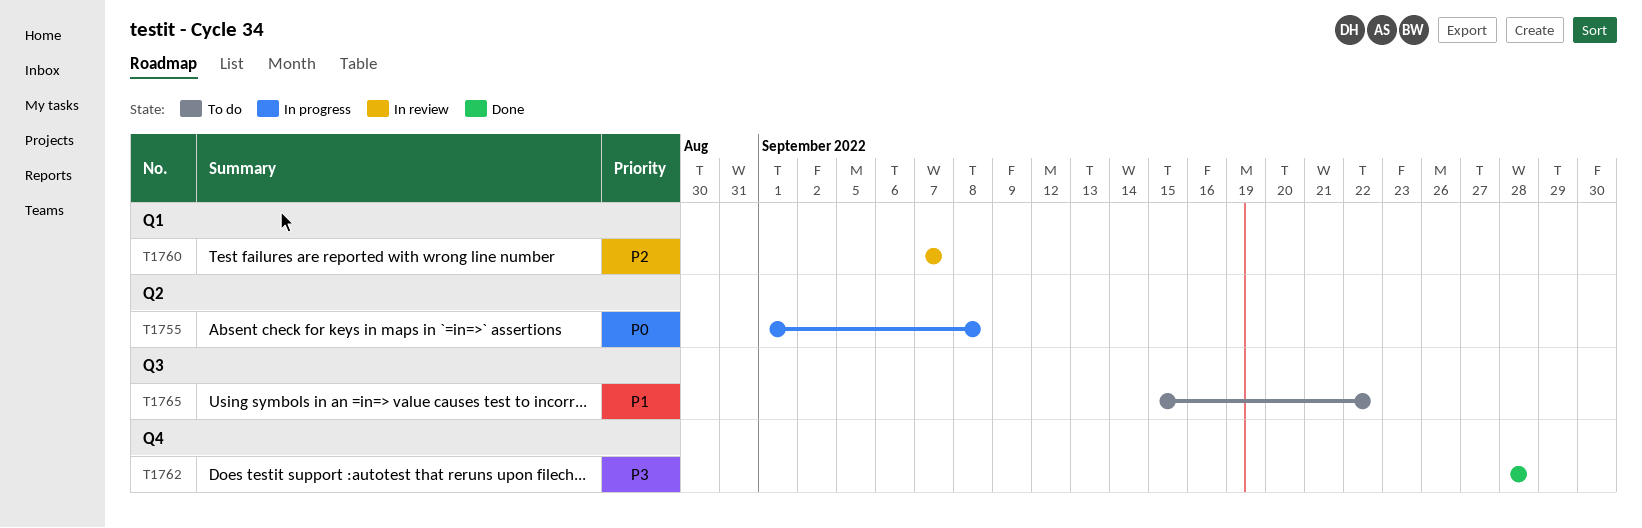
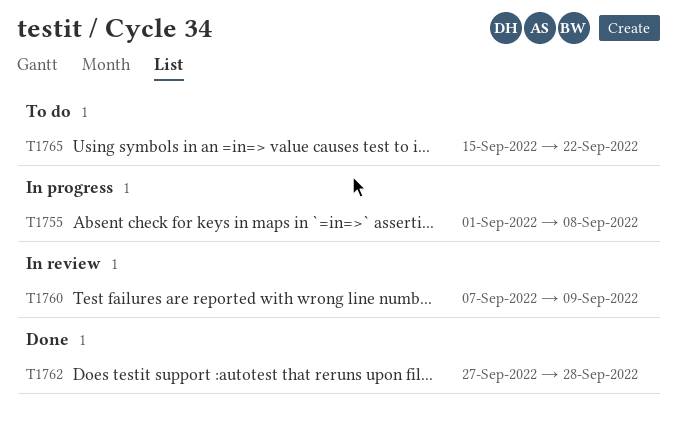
T1760, due: Sep 7 -> Sep 9
T1762, start: Sep 28 -> Sep 27

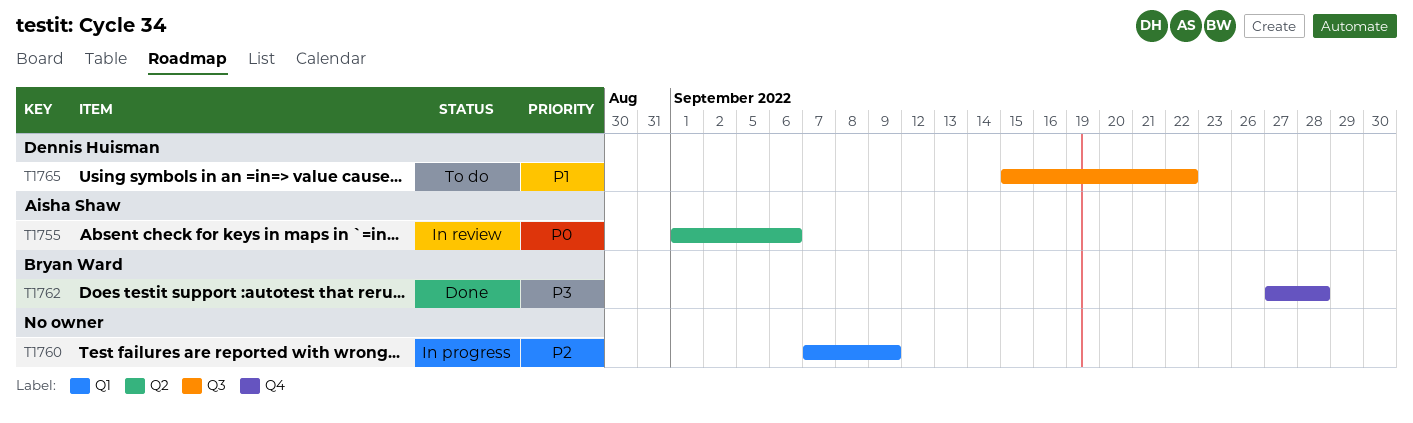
T1755, status: In progress -> In review
T1755, due: Sep 8 -> Sep 6
T1760, status: In review -> In progress

